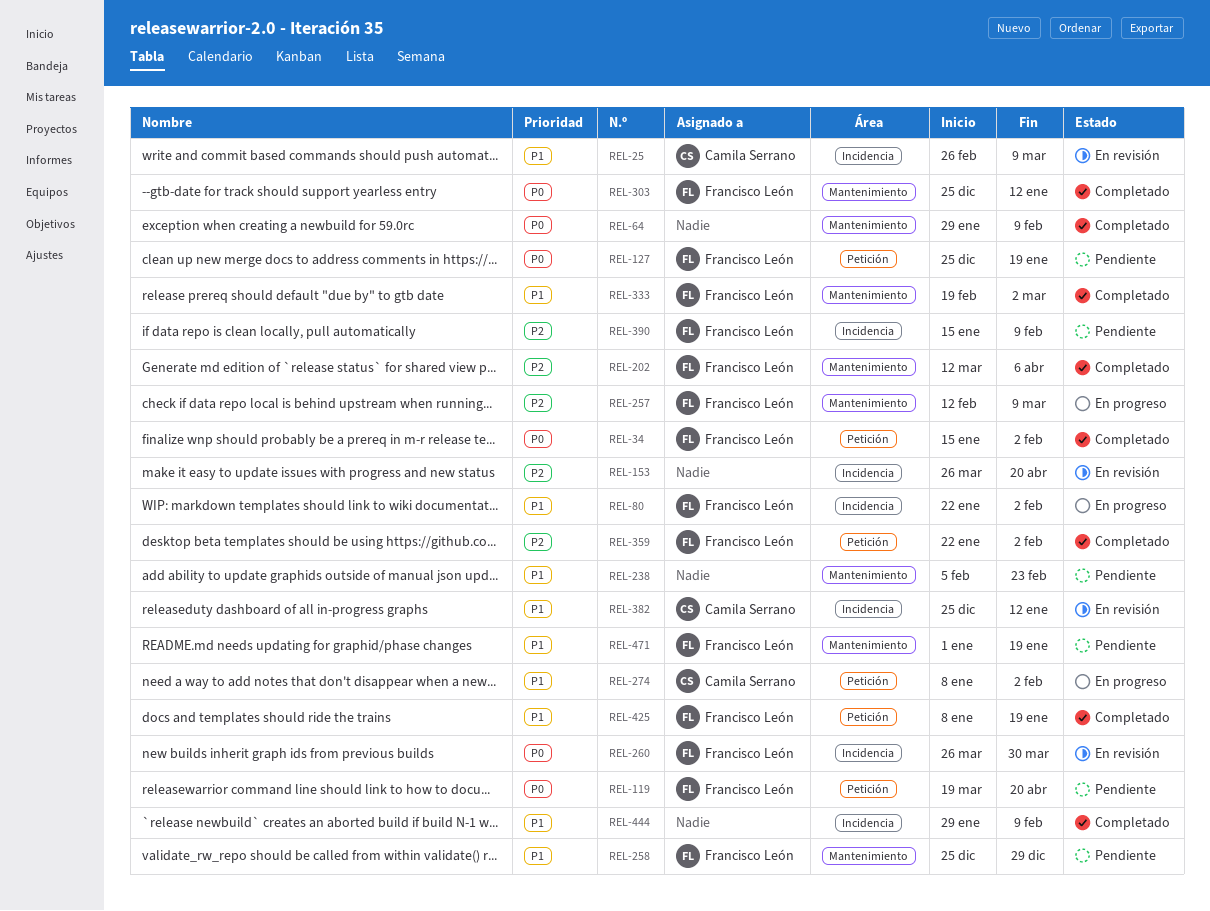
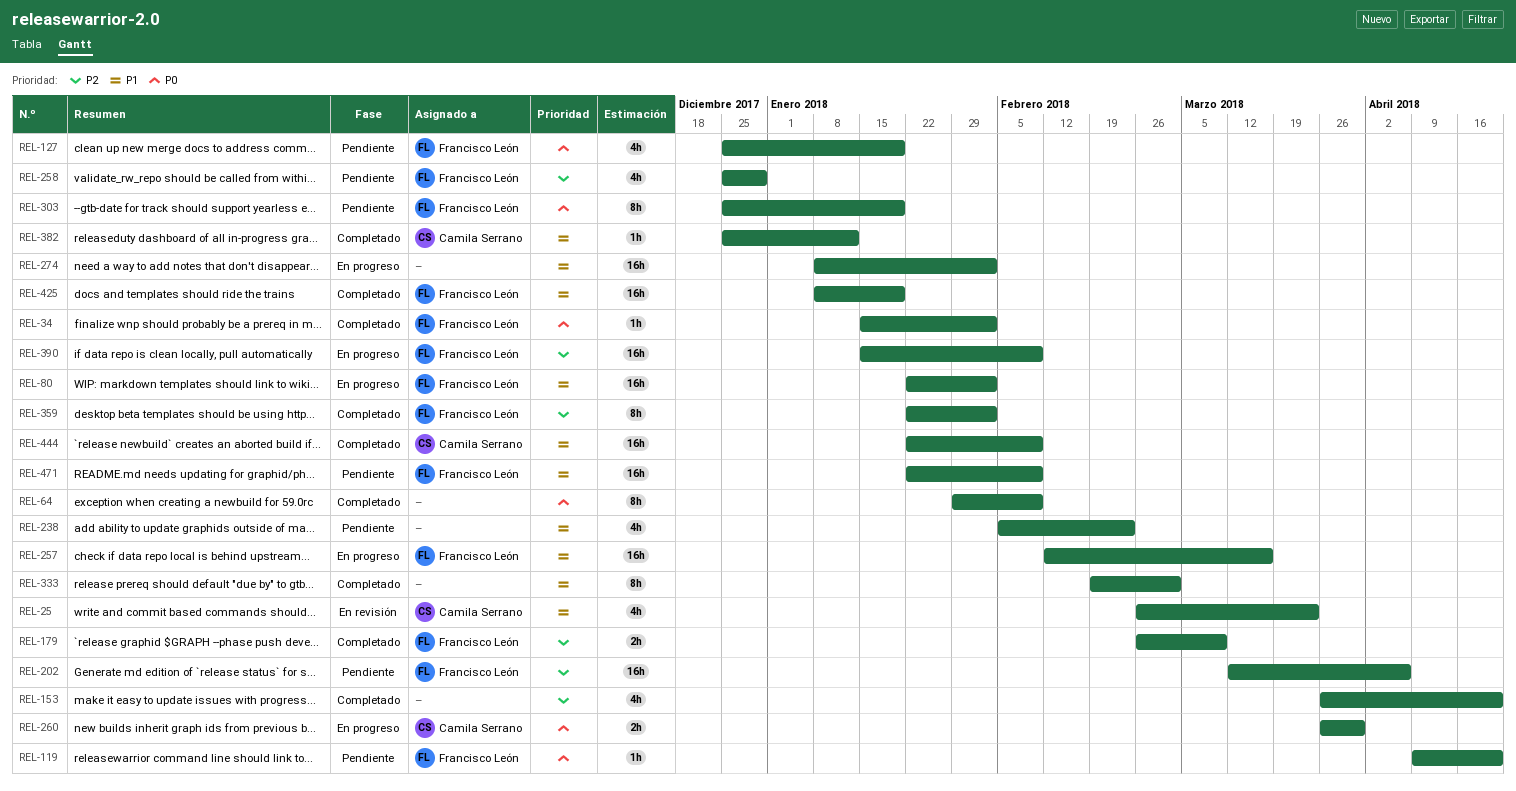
REL-25, due: Mar 9 -> Mar 23
REL-119, start: Mar 19 -> Apr 9
REL-153, status: En revisión -> Completado
REL-179: none -> present
REL-202, status: Completado -> Pendiente
REL-257, priority: P2 -> P1
REL-257, due: Mar 9 -> Mar 16
REL-258, priority: P1 -> P2
REL-260, status: En revisión -> En progreso
REL-260, owner: Francisco León -> Camila Serrano
REL-274, owner: Camila Serrano -> none
REL-303, status: Completado -> Pendiente
REL-303, due: Jan 12 -> Jan 19
REL-333, owner: Francisco León -> none
REL-382, status: En revisión -> Completado
REL-390, status: Pendiente -> En progreso
REL-444, owner: none -> Camila Serrano
REL-444, start: Jan 29 -> Jan 22
REL-471, start: Jan 1 -> Jan 22
REL-471, due: Jan 19 -> Feb 9

